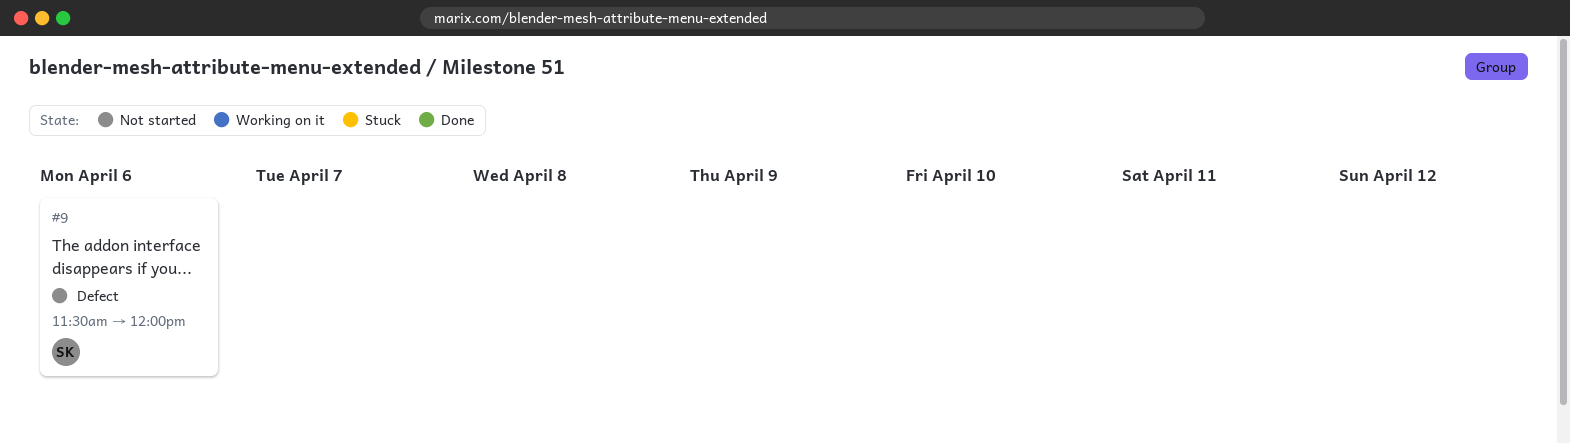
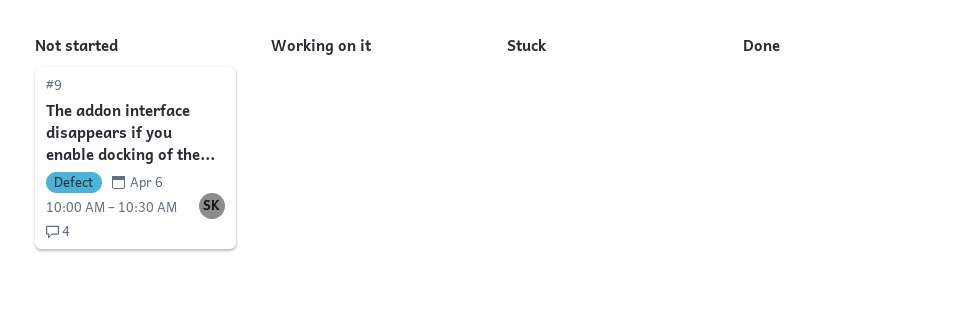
#9, begins: 11:30 -> 10:00
#9, ends: 12:00 -> 10:30

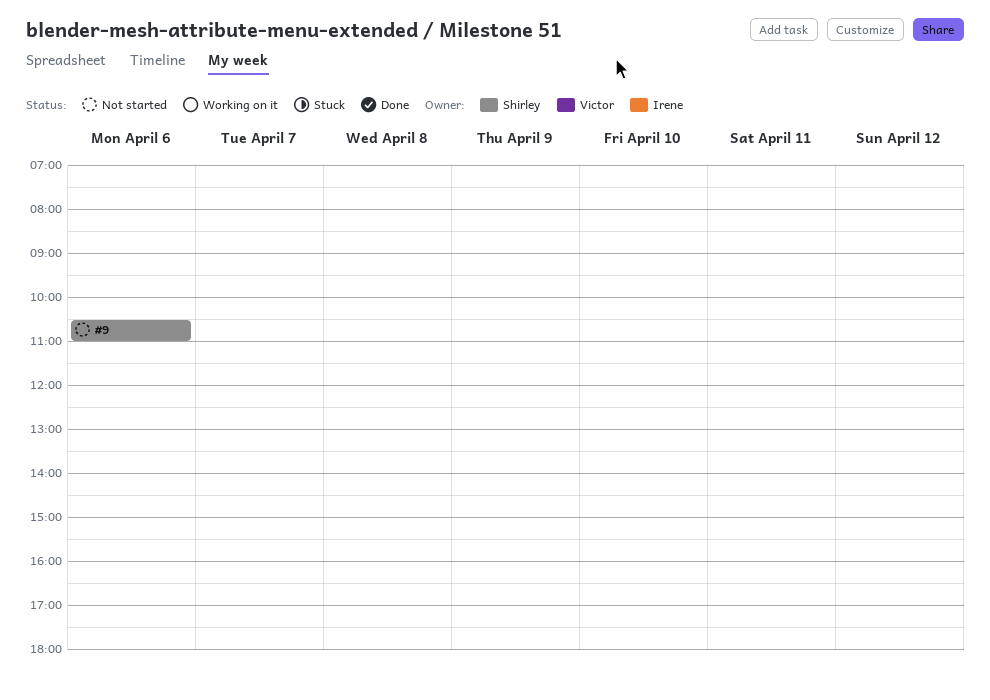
#9, begins: 10:00 -> 10:30
#9, ends: 10:30 -> 11:00

